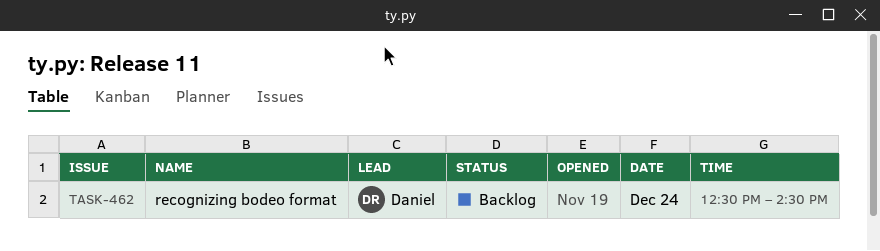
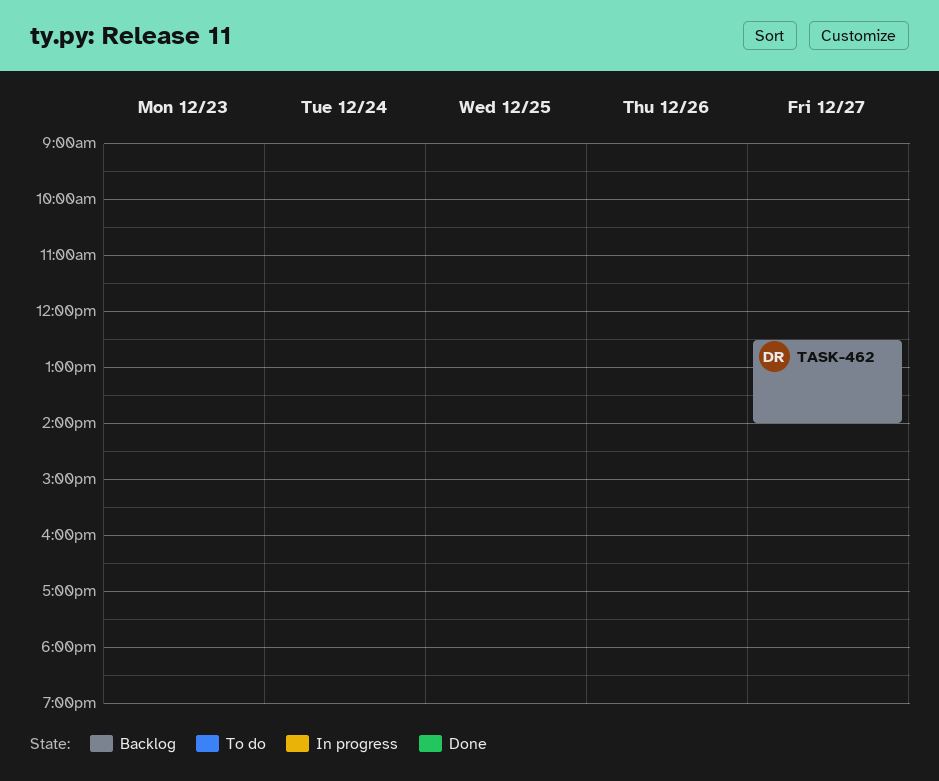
TASK-462, day: Dec 24 -> Dec 27
TASK-462, ends: 14:30 -> 14:00

